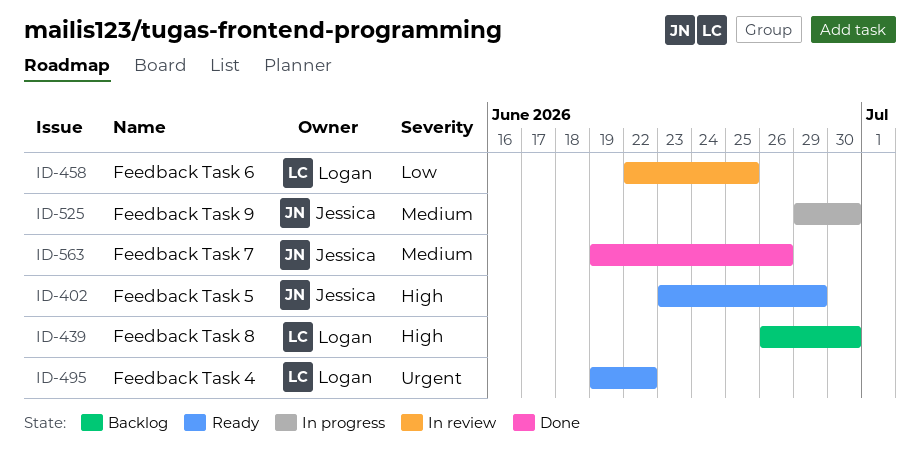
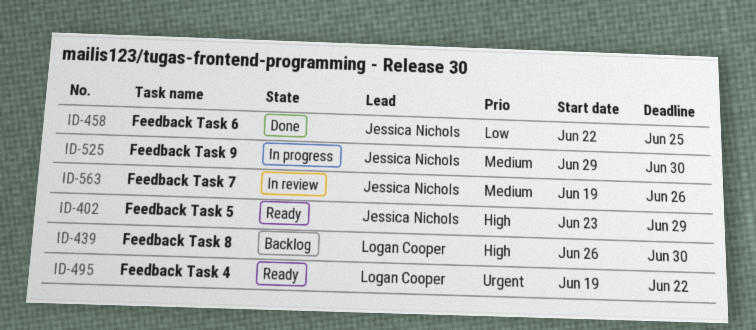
ID-458, status: In review -> Done
ID-458, owner: Logan Cooper -> Jessica Nichols
ID-563, status: Done -> In review

